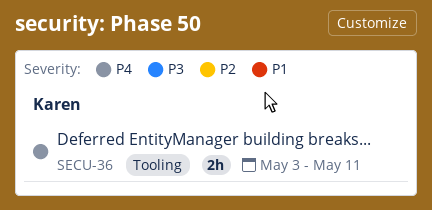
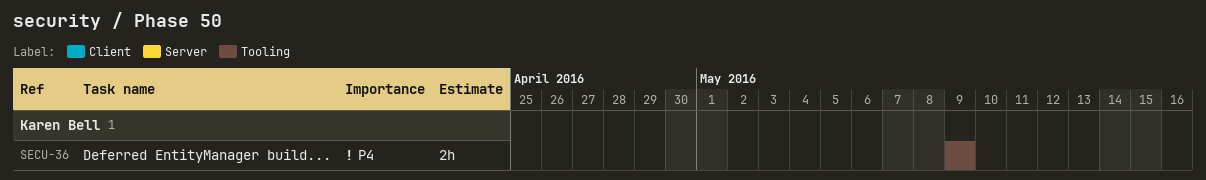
SECU-36, start: May 3 -> May 9
SECU-36, due: May 11 -> May 9

